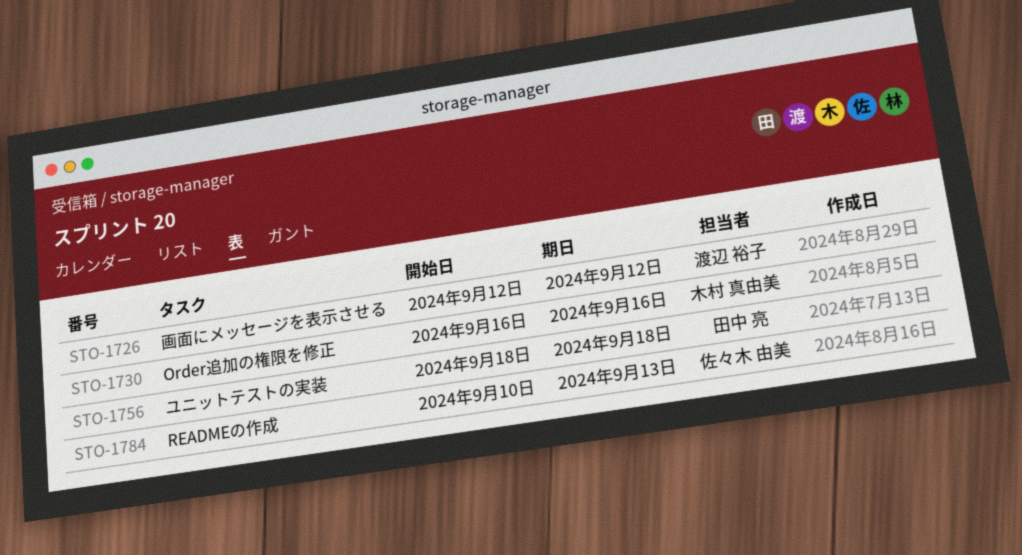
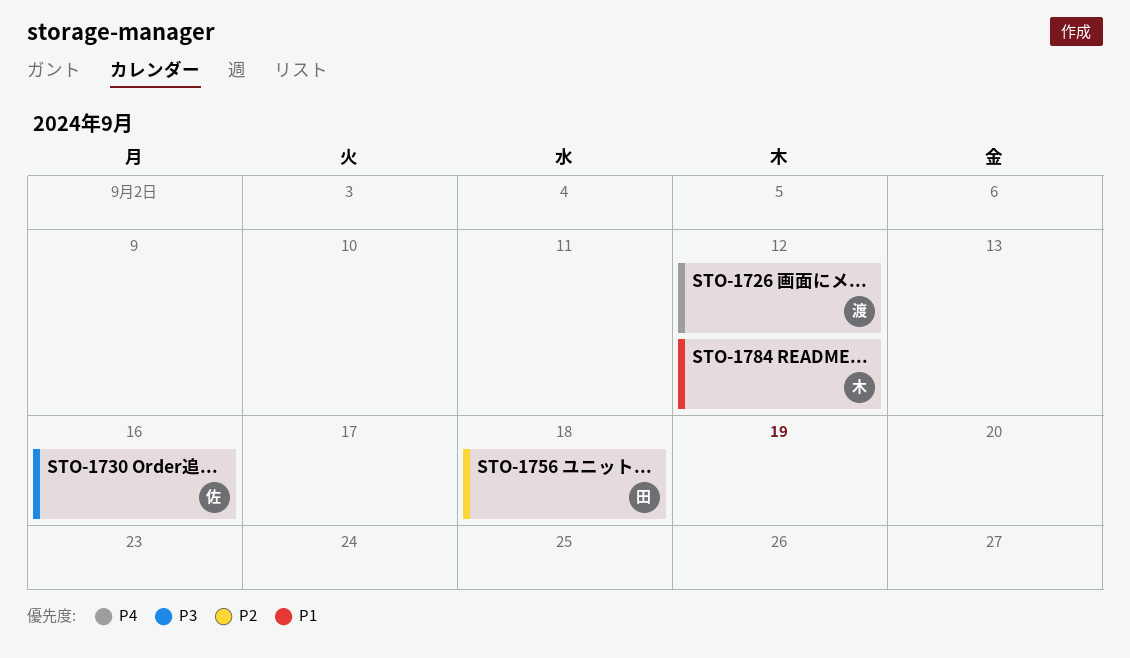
STO-1730, owner: 木村 真由美 -> 佐々木 由美
STO-1784, owner: 佐々木 由美 -> 木村 真由美
STO-1784, due: Sep 13 -> Sep 12

